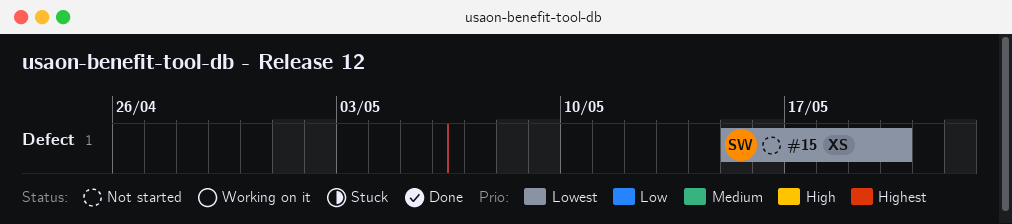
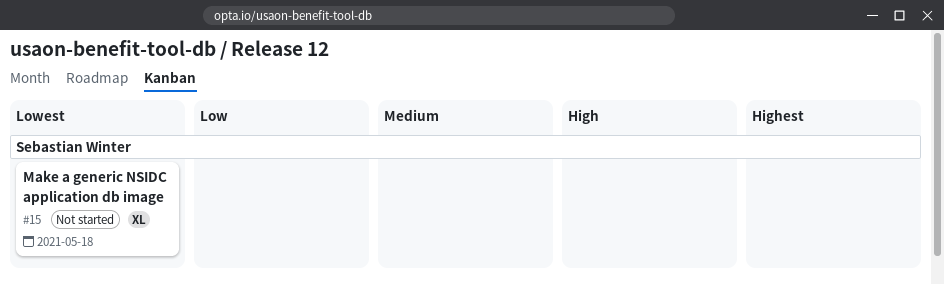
#15, estimate: XS -> XL
#15, due: May 20 -> May 18

